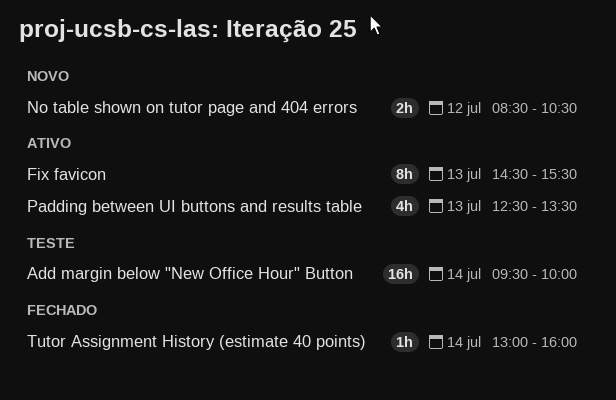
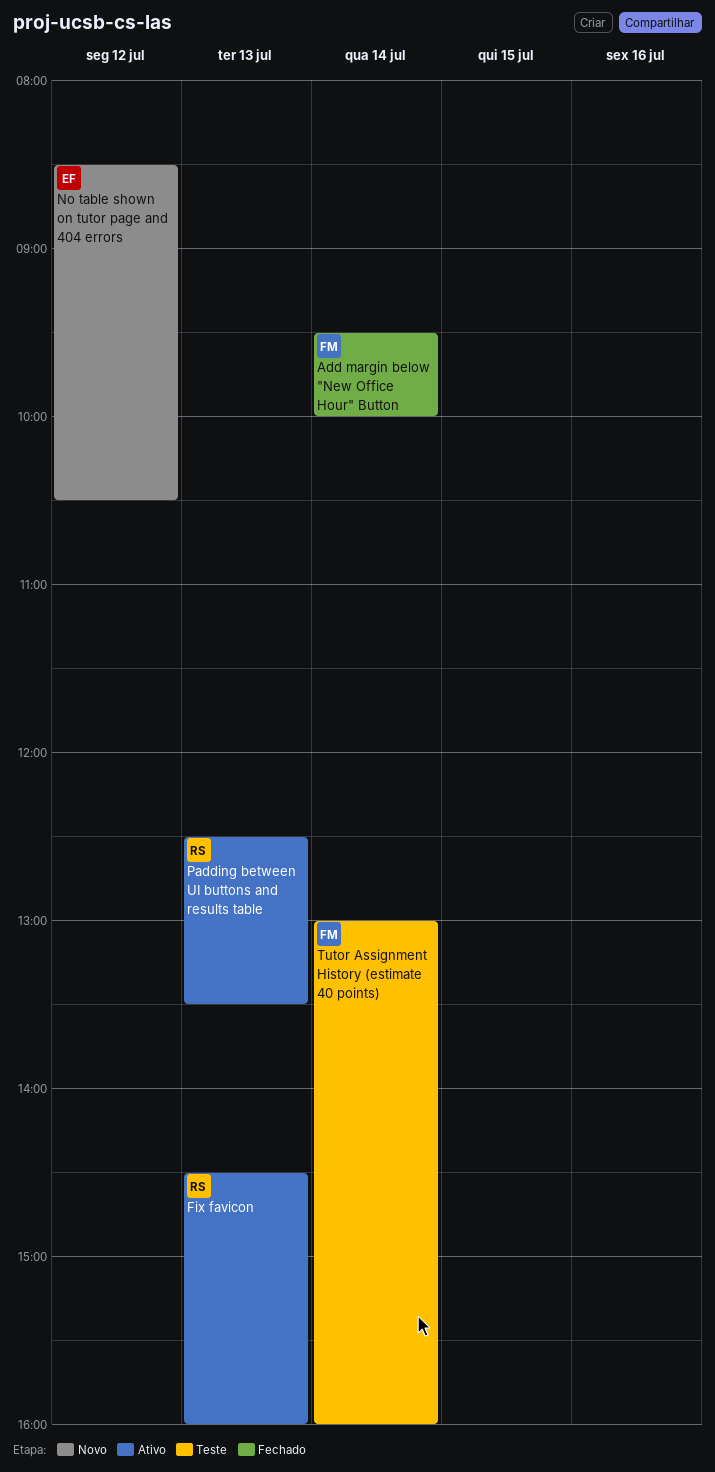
Add margin below "New Office Hour" Button, status: Teste -> Fechado
Fix favicon, ends: 15:30 -> 16:00
Tutor Assignment History (estimate 40 points), status: Fechado -> Teste

